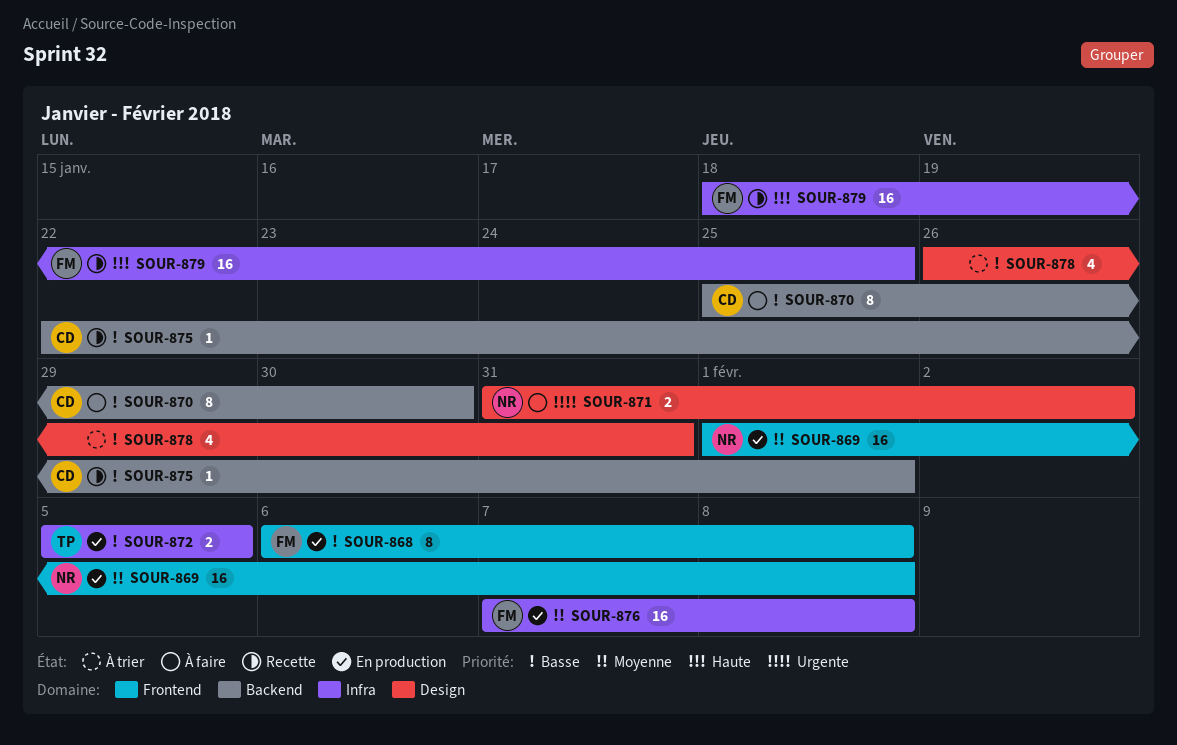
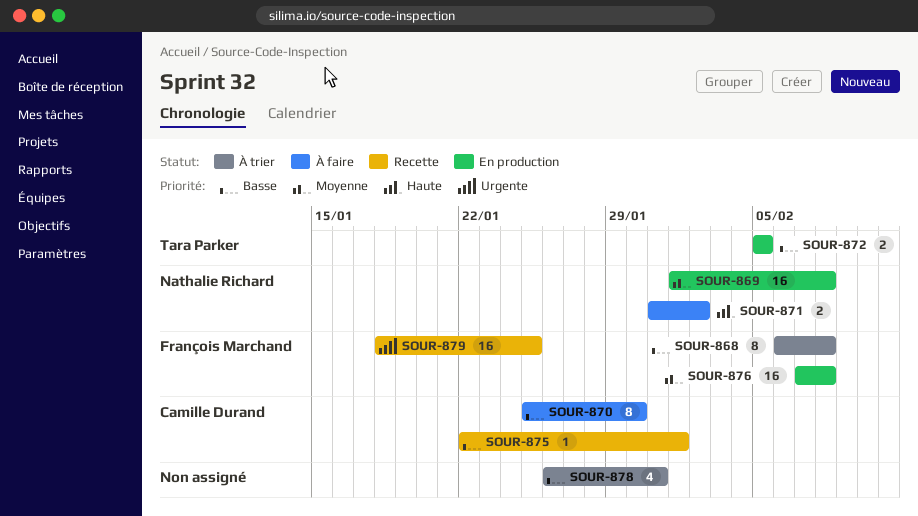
SOUR-868, status: En production -> À trier
SOUR-871, priority: Urgente -> Haute
SOUR-879, priority: Haute -> Urgente

